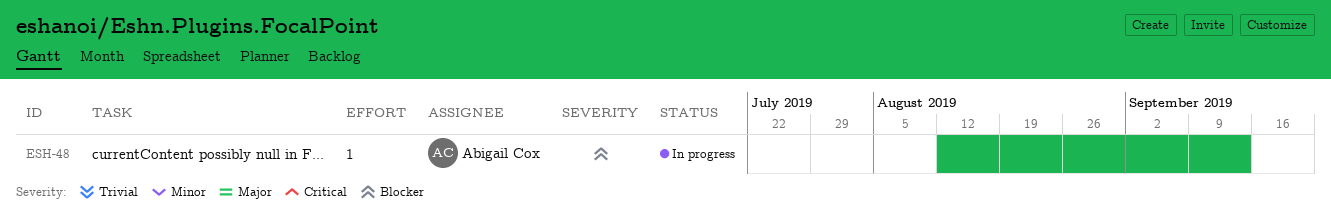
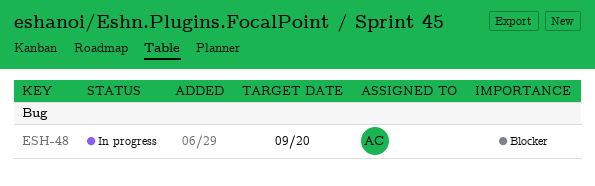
ESH-48, due: Sep 13 -> Sep 20

